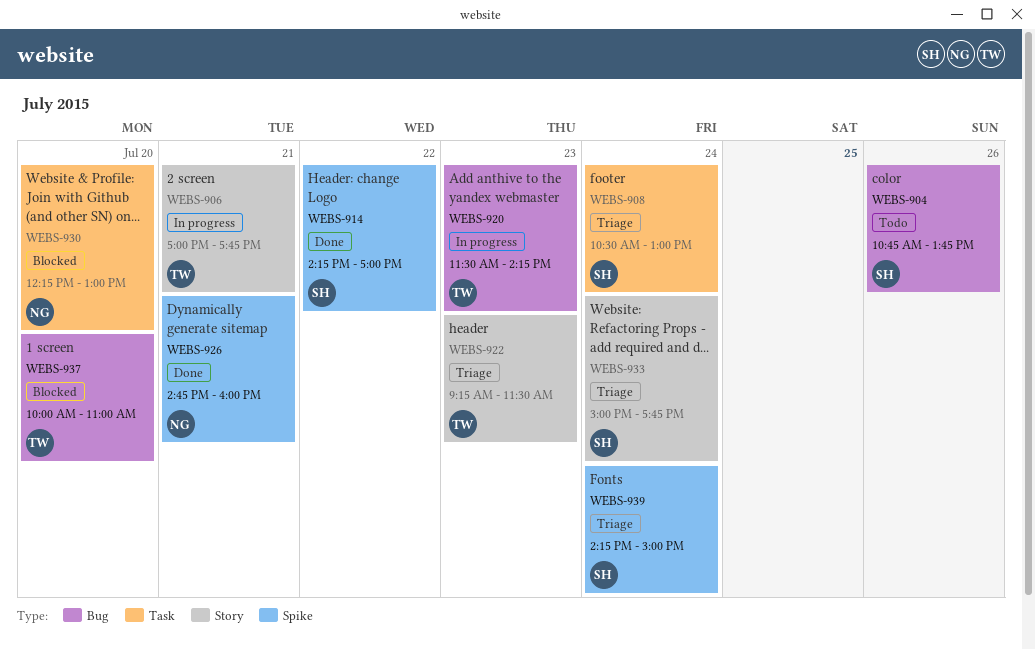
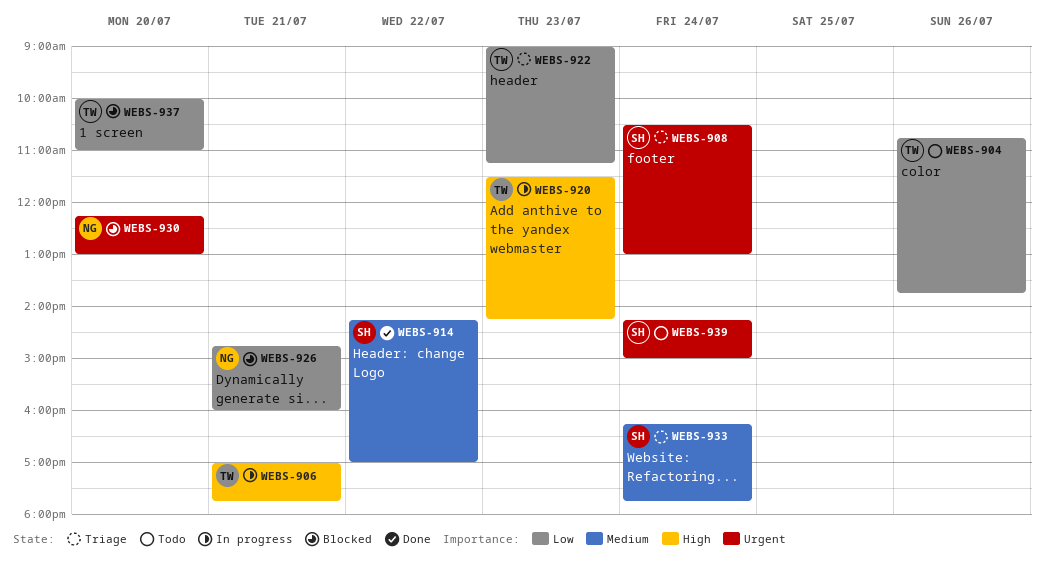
WEBS-904, owner: SH -> TW
WEBS-922, begins: 09:15 -> 09:00
WEBS-922, ends: 11:30 -> 11:15
WEBS-926, status: Done -> Blocked
WEBS-933, begins: 15:00 -> 16:15
WEBS-939, status: Triage -> Todo

